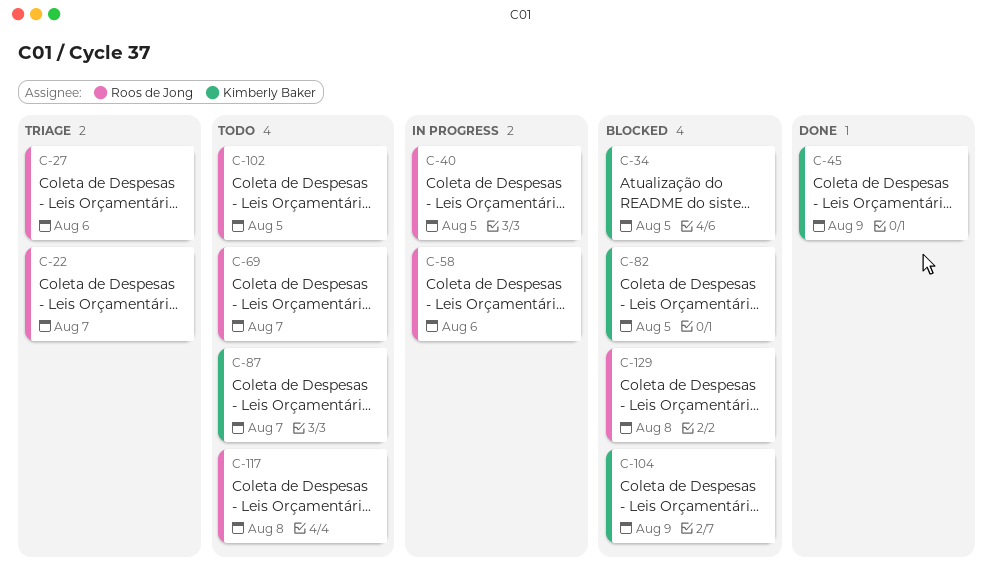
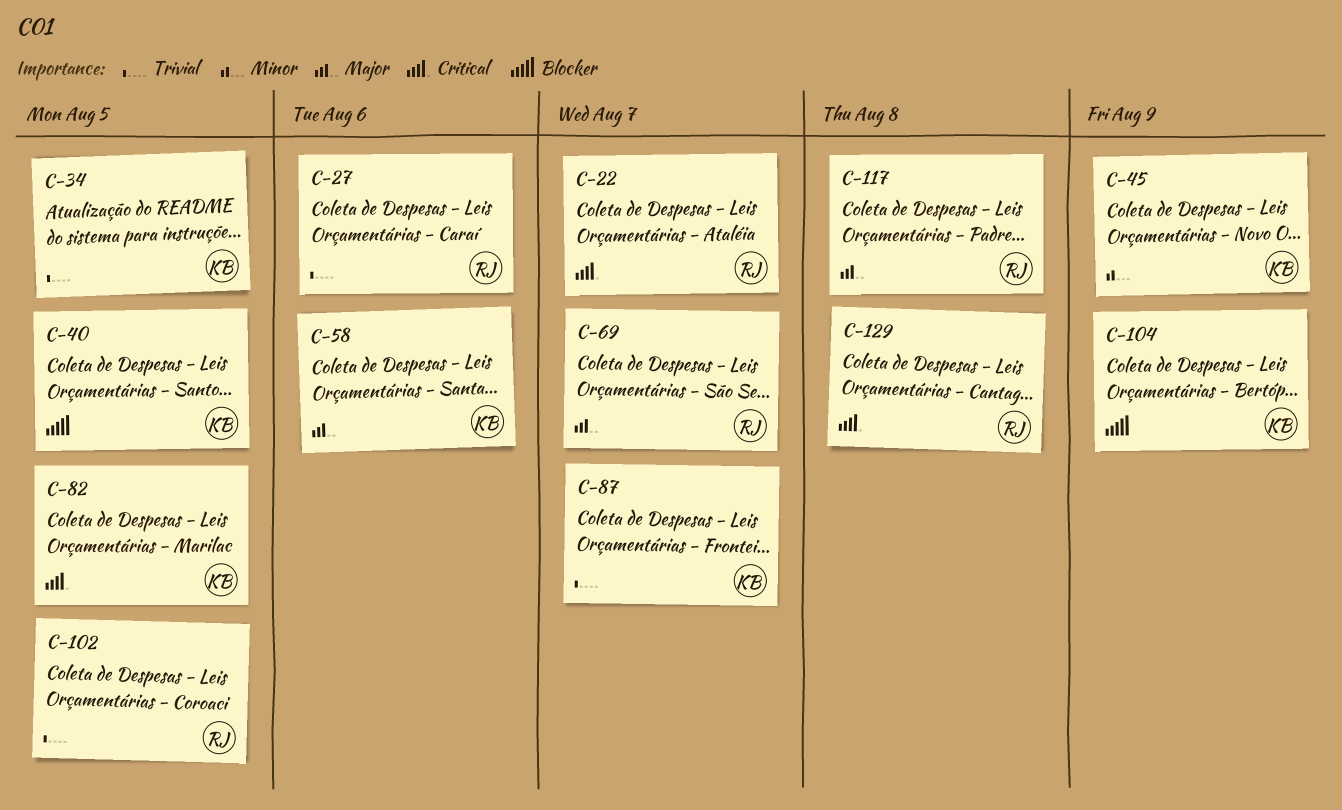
C-40, owner: Roos de Jong -> Kimberly Baker
C-58, owner: Roos de Jong -> Kimberly Baker

